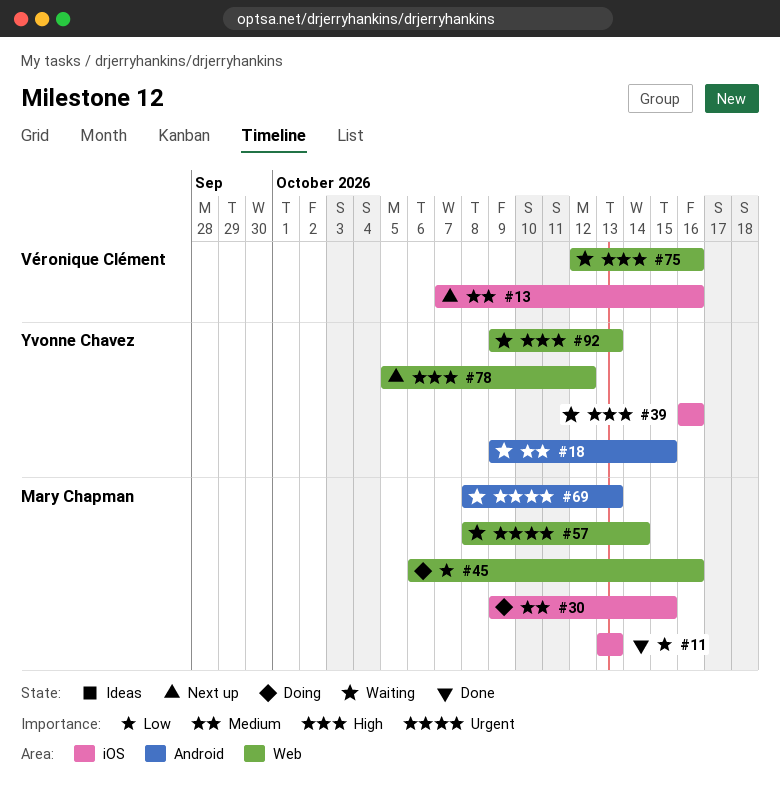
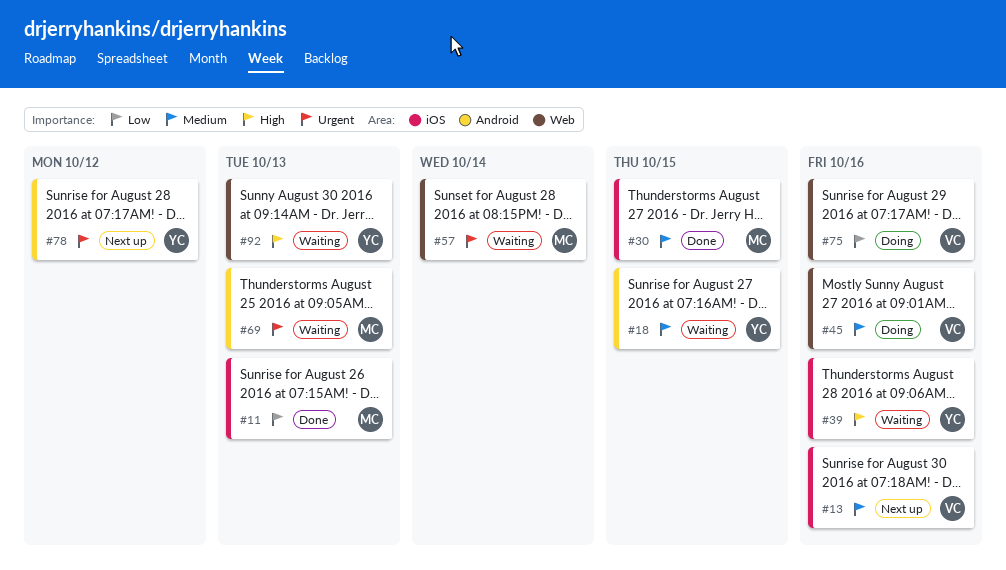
#30, status: Doing -> Done
#45, owner: Mary Chapman -> Véronique Clément
#45, priority: Low -> Medium
#75, status: Waiting -> Doing
#75, priority: High -> Low
#78, priority: High -> Urgent
#78, label: Web -> Android

